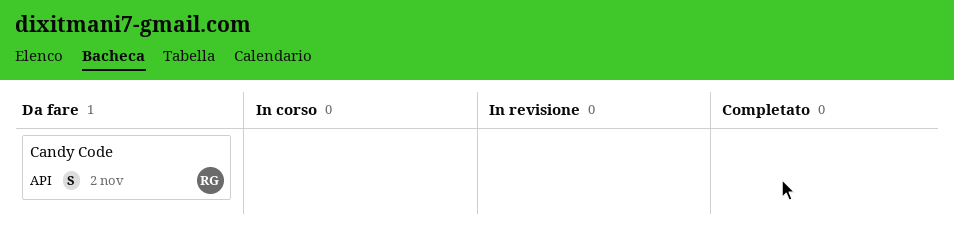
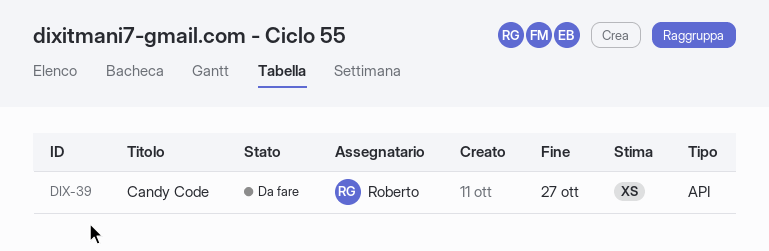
Candy Code, estimate: S -> XS
Candy Code, due: Nov 2 -> Oct 27

